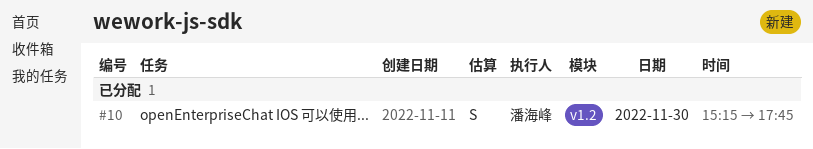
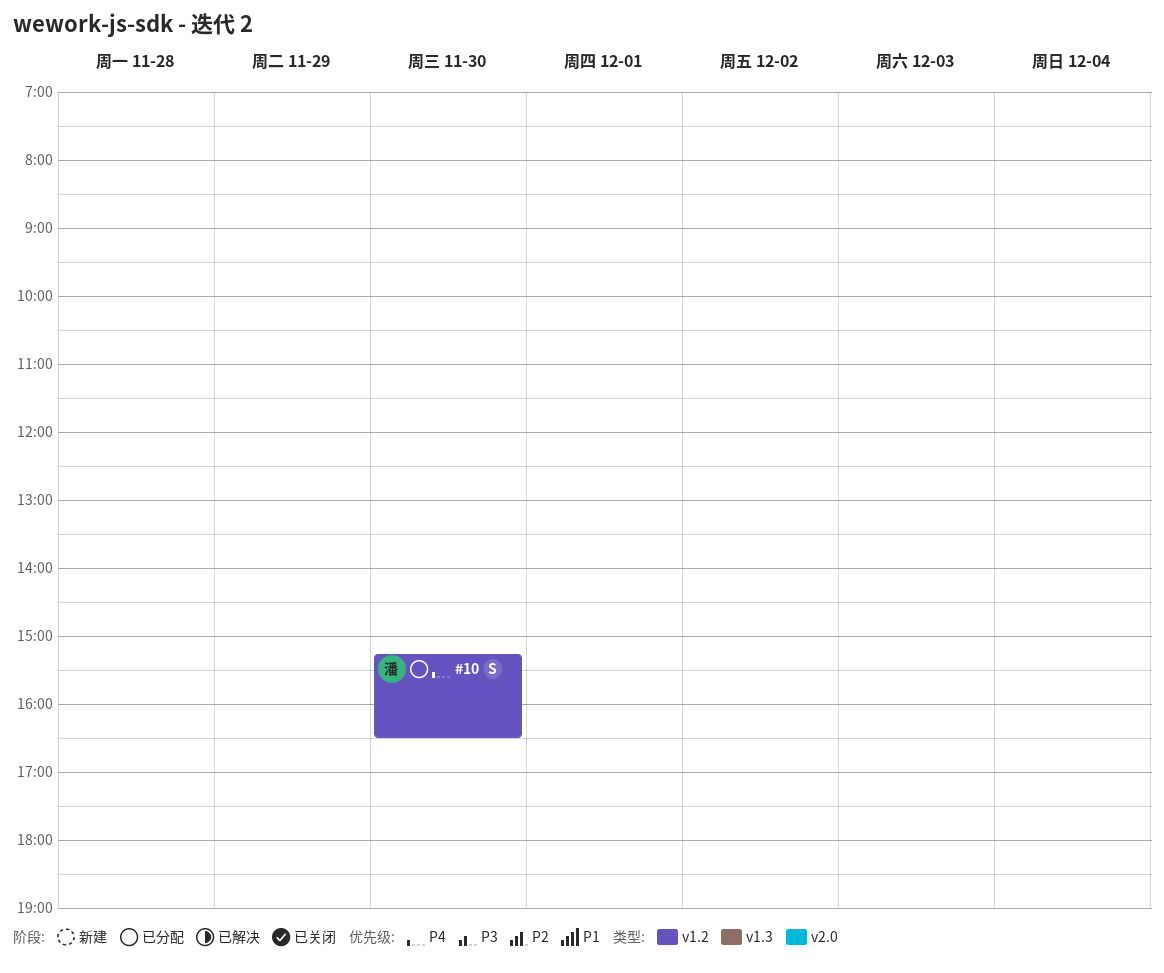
#10, ends: 17:45 -> 16:30

